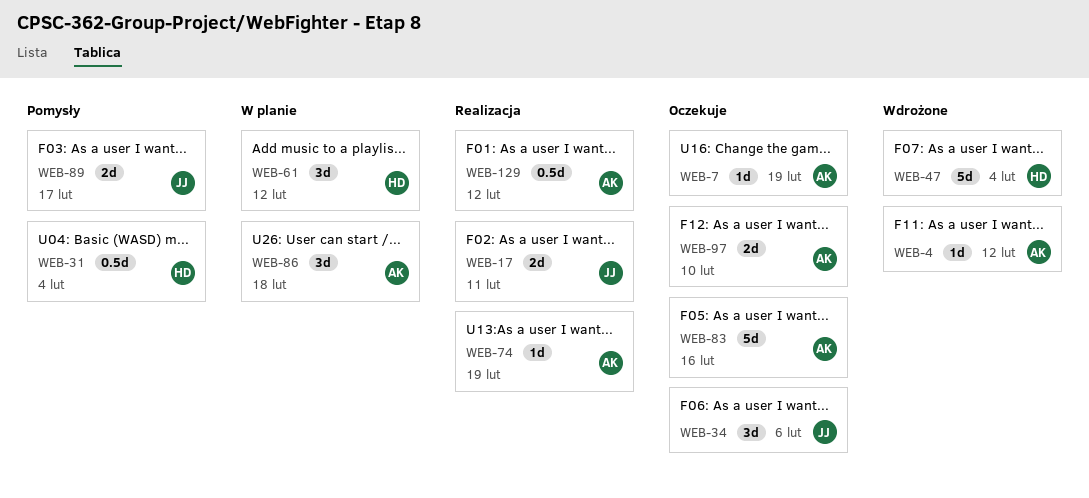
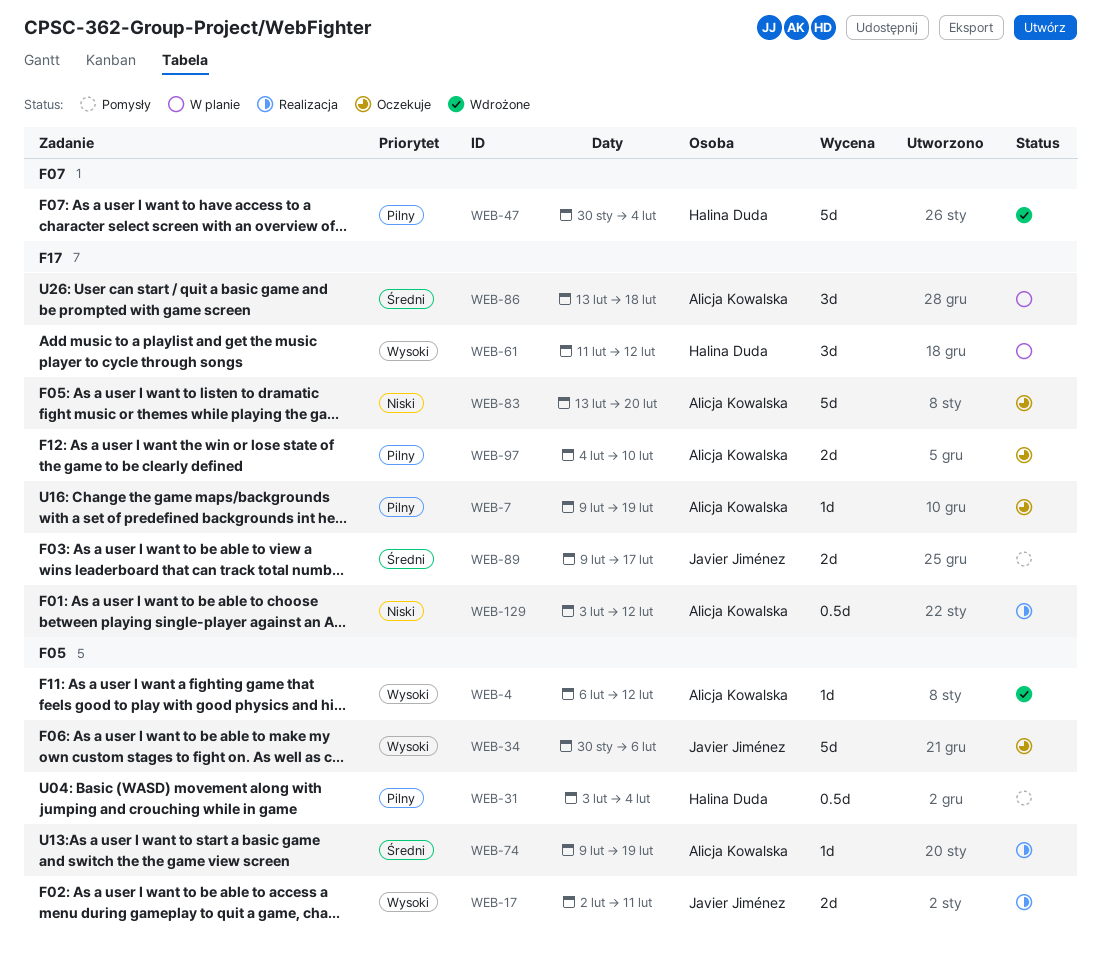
WEB-34, estimate: 3d -> 5d
WEB-83, due: Feb 16 -> Feb 20

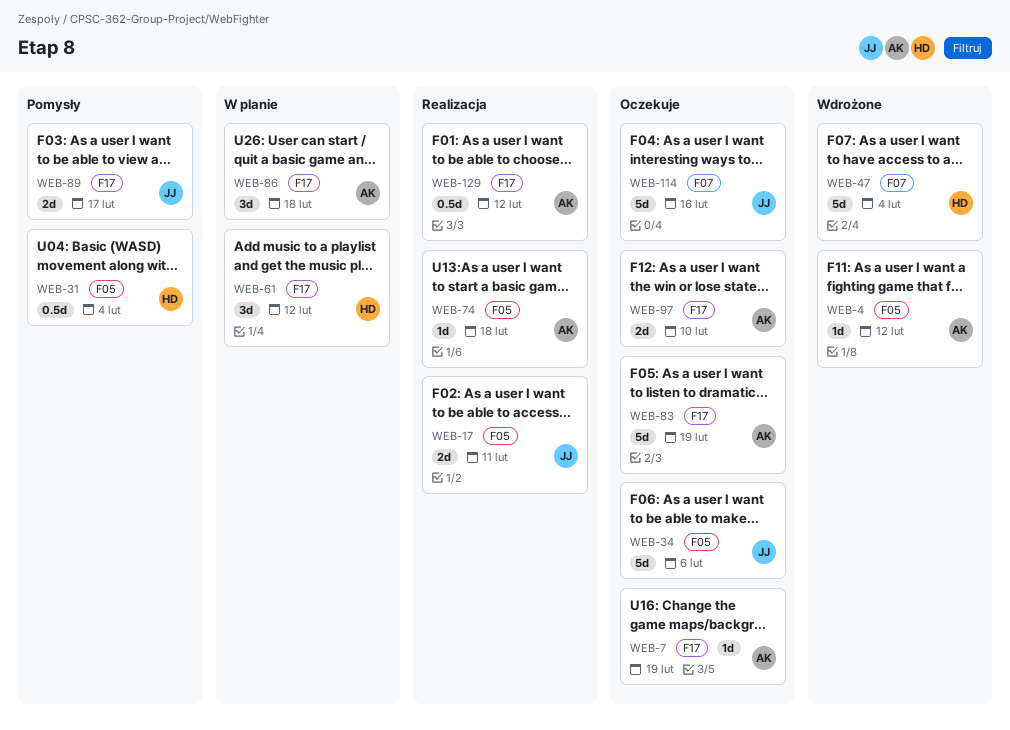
WEB-74, due: Feb 19 -> Feb 18
WEB-83, due: Feb 20 -> Feb 19
WEB-114: none -> present

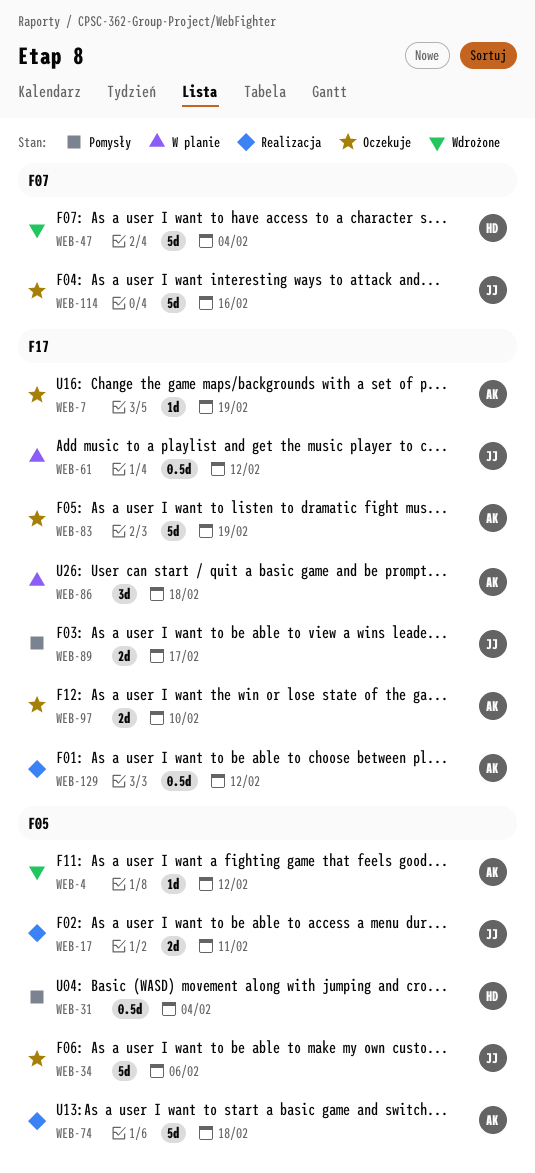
WEB-61, owner: HD -> JJ
WEB-61, estimate: 3d -> 0.5d
WEB-74, estimate: 1d -> 5d

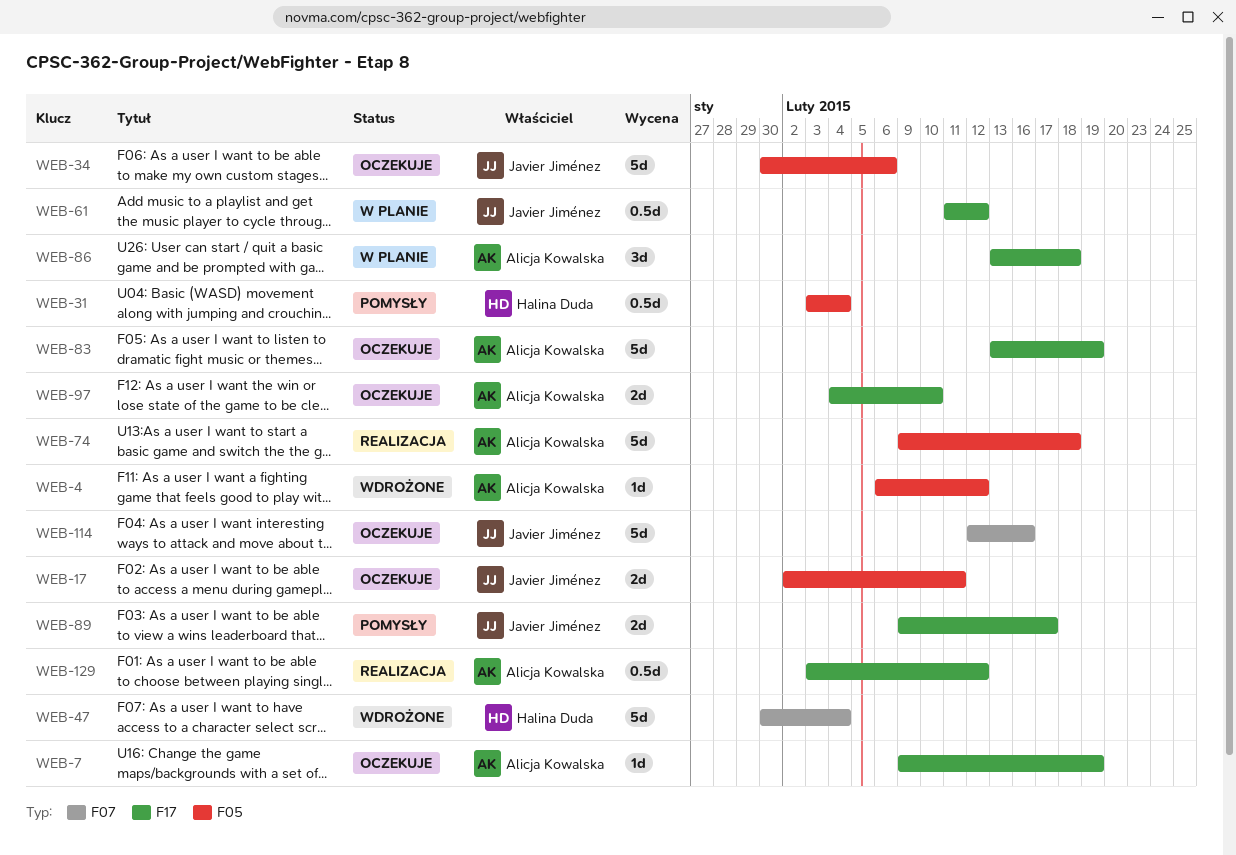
WEB-17, status: Realizacja -> Oczekuje

